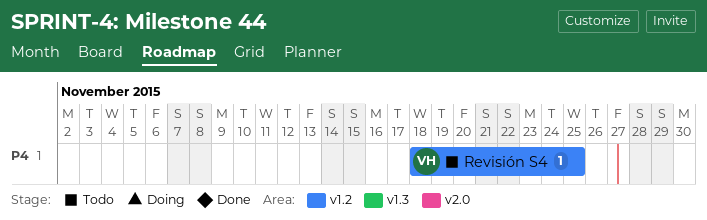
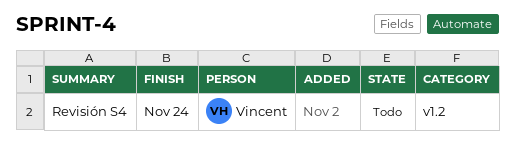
Revisión S4, due: Nov 25 -> Nov 24

